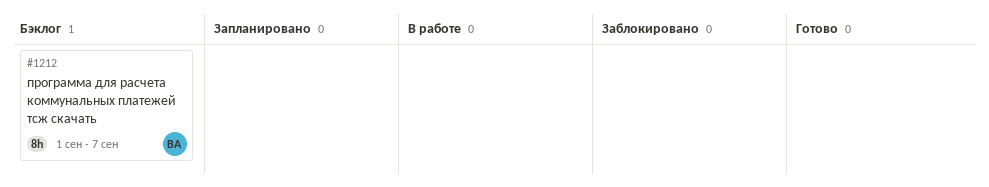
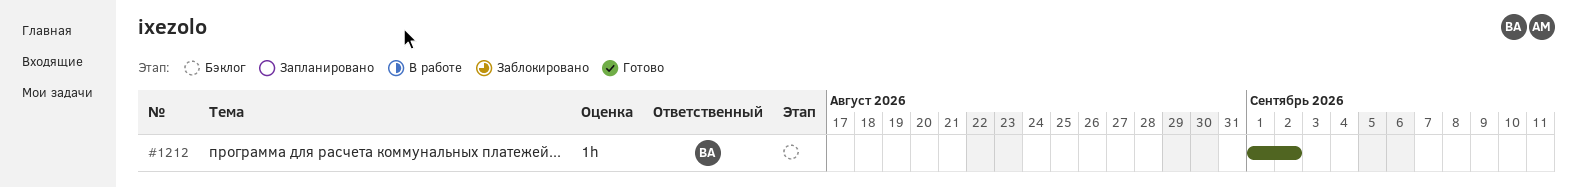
#1212, estimate: 8h -> 1h
#1212, due: Sep 7 -> Sep 2

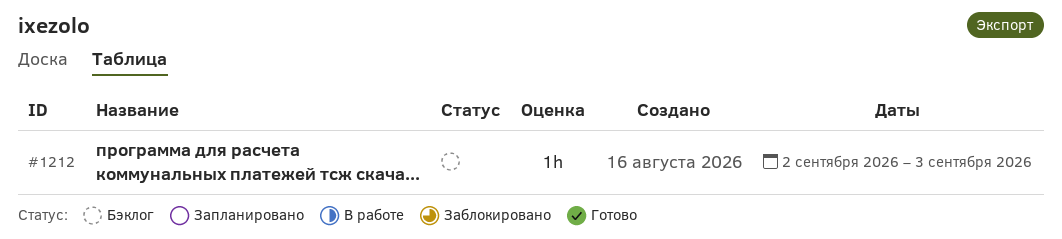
#1212, start: Sep 1 -> Sep 2
#1212, due: Sep 2 -> Sep 3

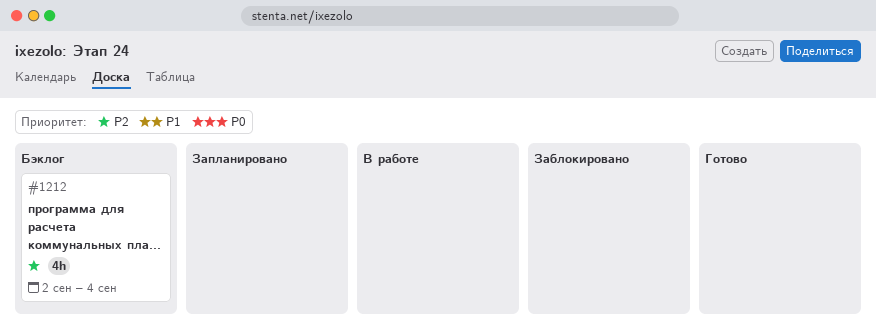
#1212, estimate: 1h -> 4h
#1212, due: Sep 3 -> Sep 4

